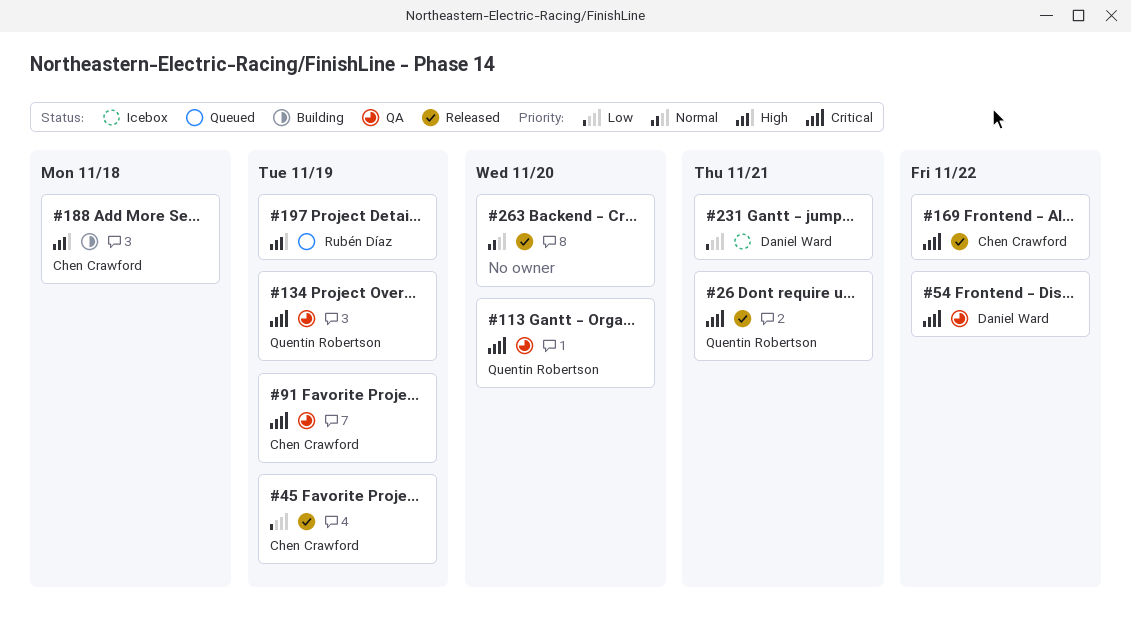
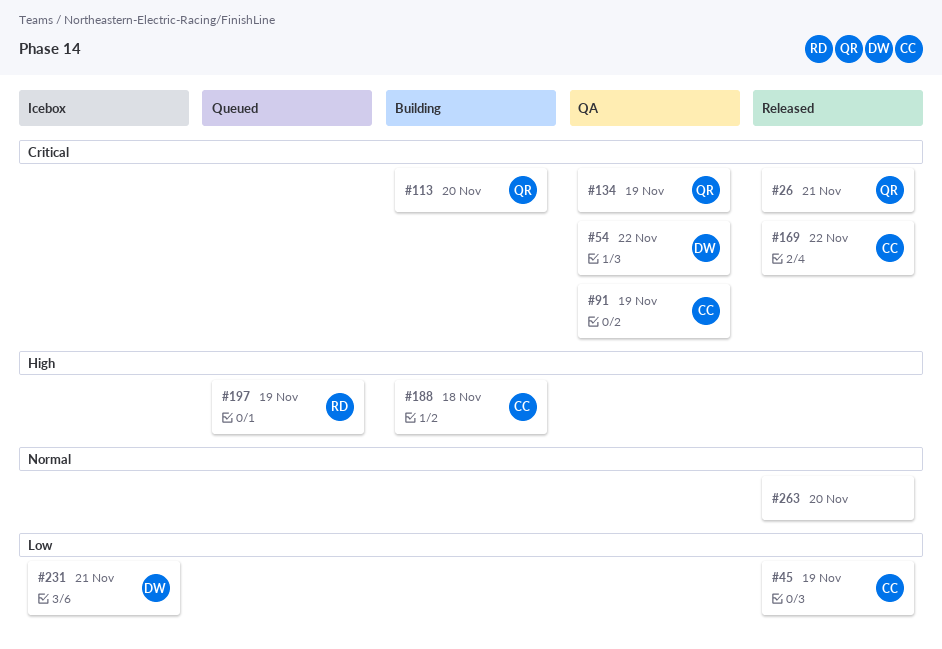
#113, status: QA -> Building

